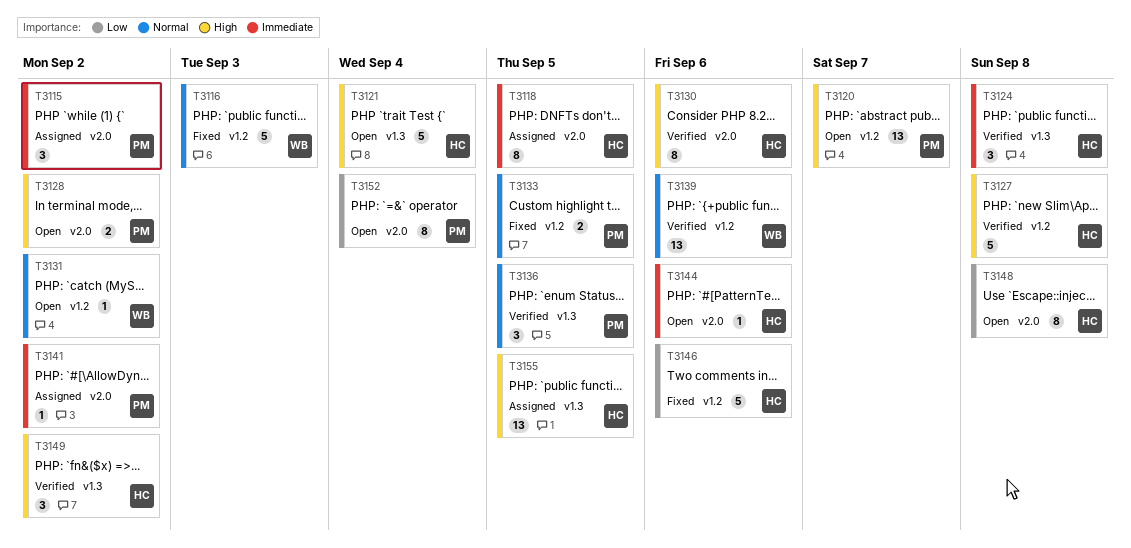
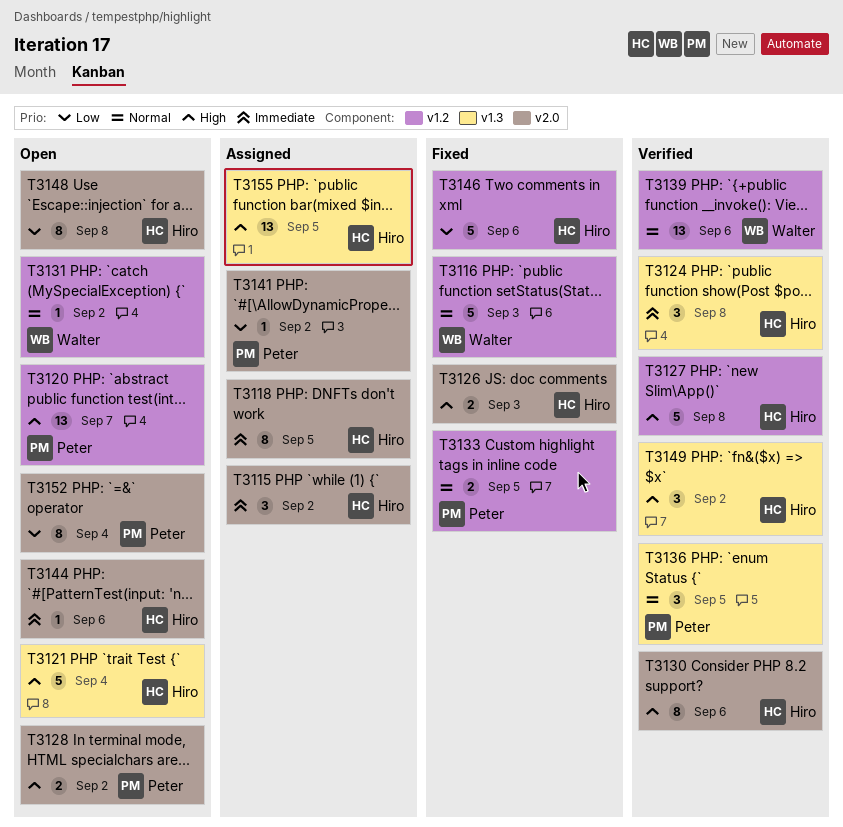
T3115, owner: Peter -> Hiro
T3126: none -> present
T3141, priority: Immediate -> Low

